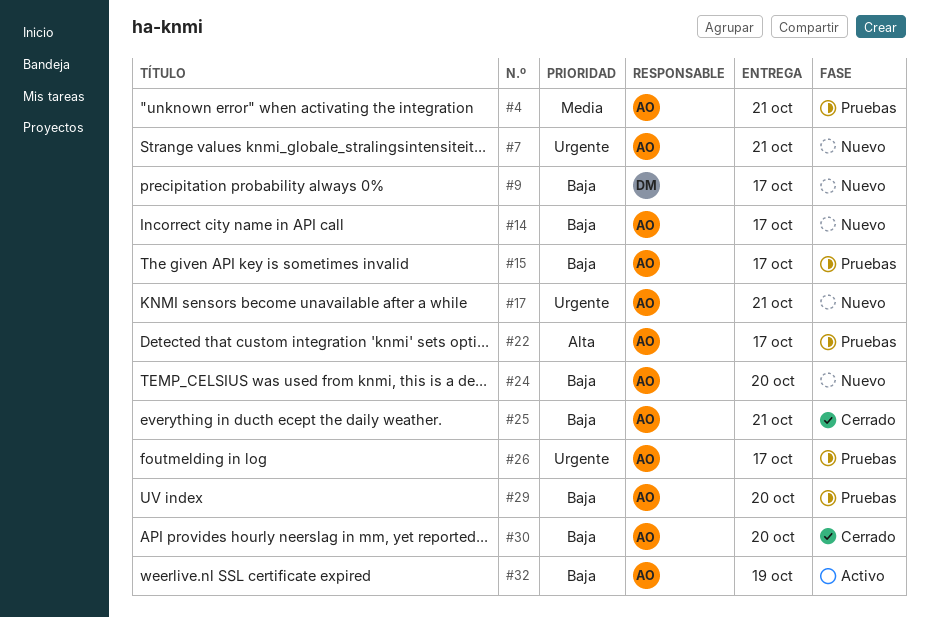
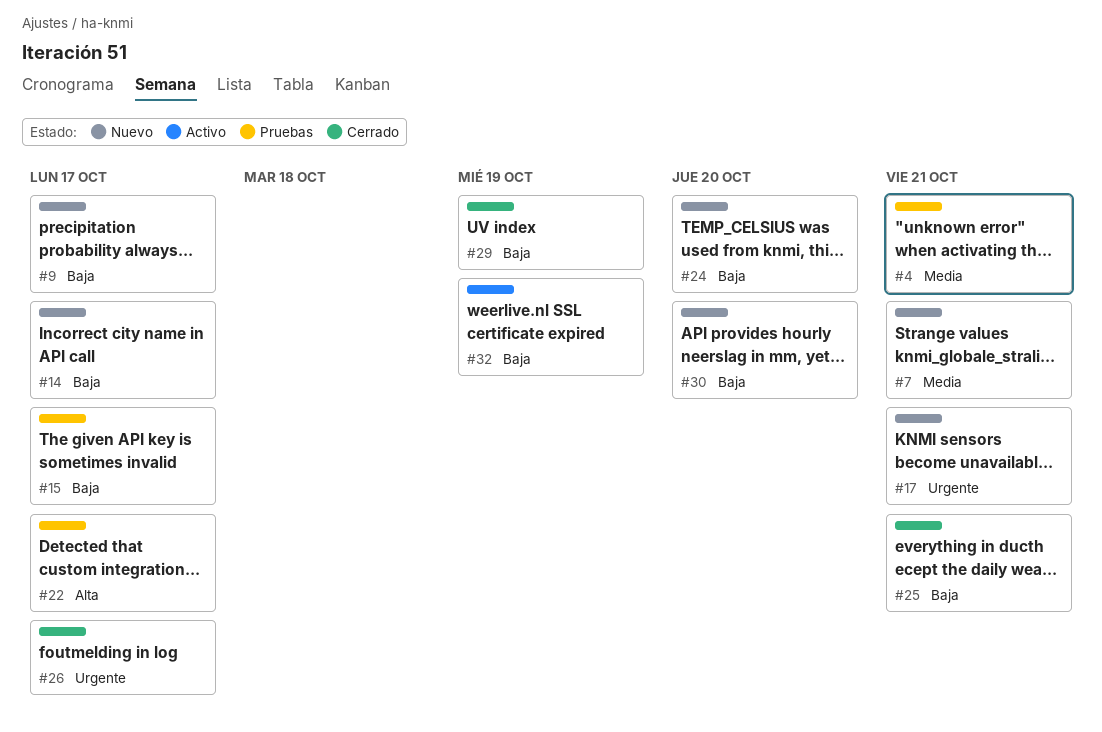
#7, priority: Urgente -> Media
#26, status: Pruebas -> Cerrado
#29, status: Pruebas -> Cerrado
#29, due: Oct 20 -> Oct 19
#30, status: Cerrado -> Nuevo

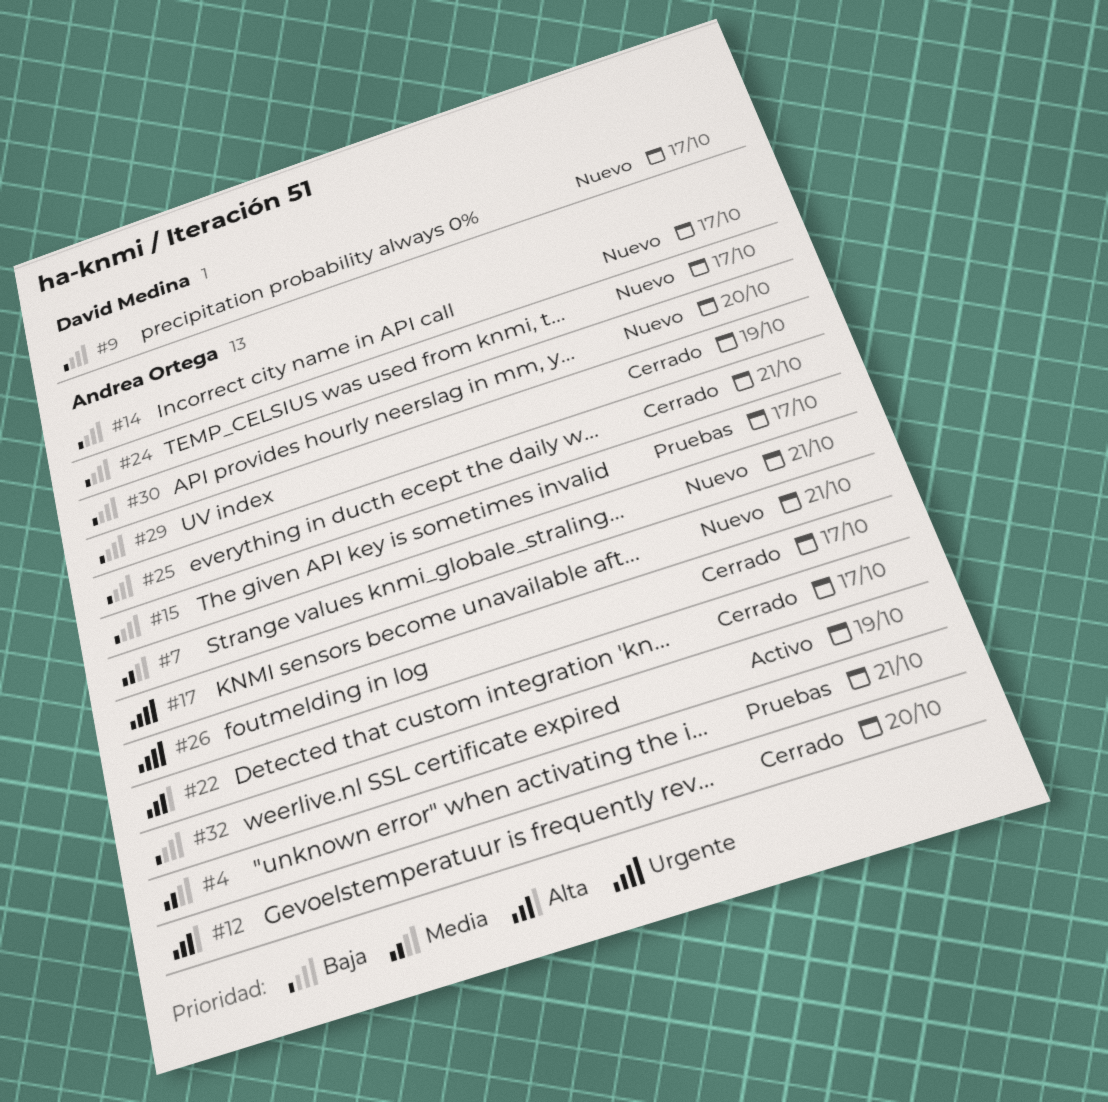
#12: none -> present
#22, status: Pruebas -> Cerrado
#24, due: Oct 20 -> Oct 17

